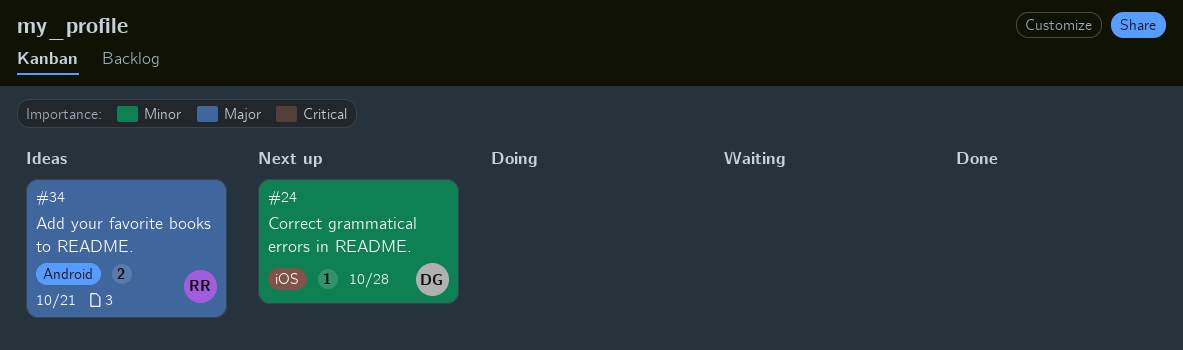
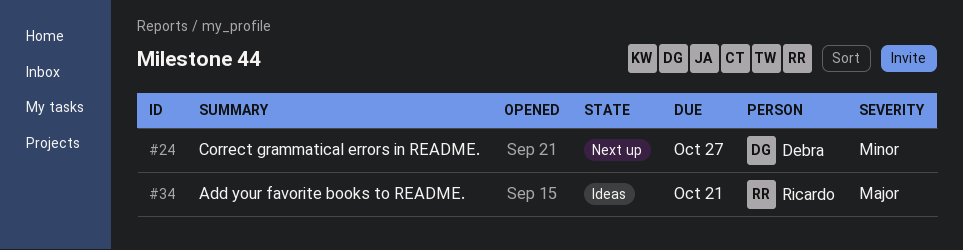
#24, due: Oct 28 -> Oct 27

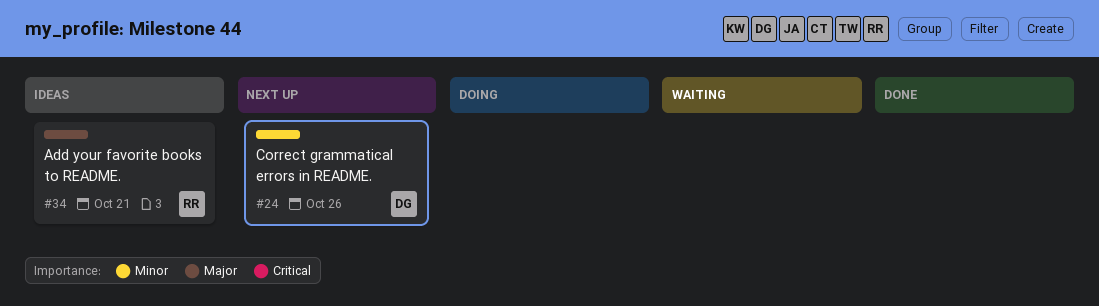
#24, due: Oct 27 -> Oct 26

